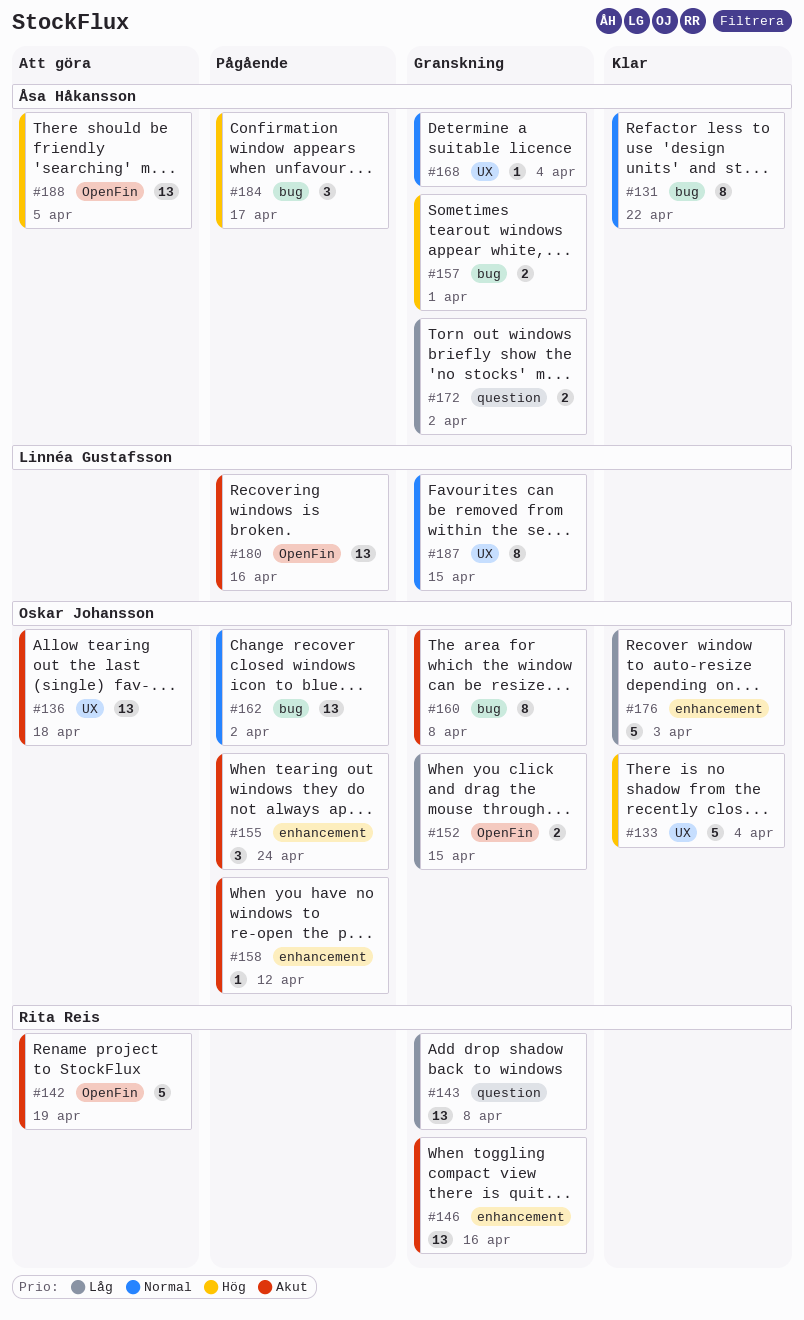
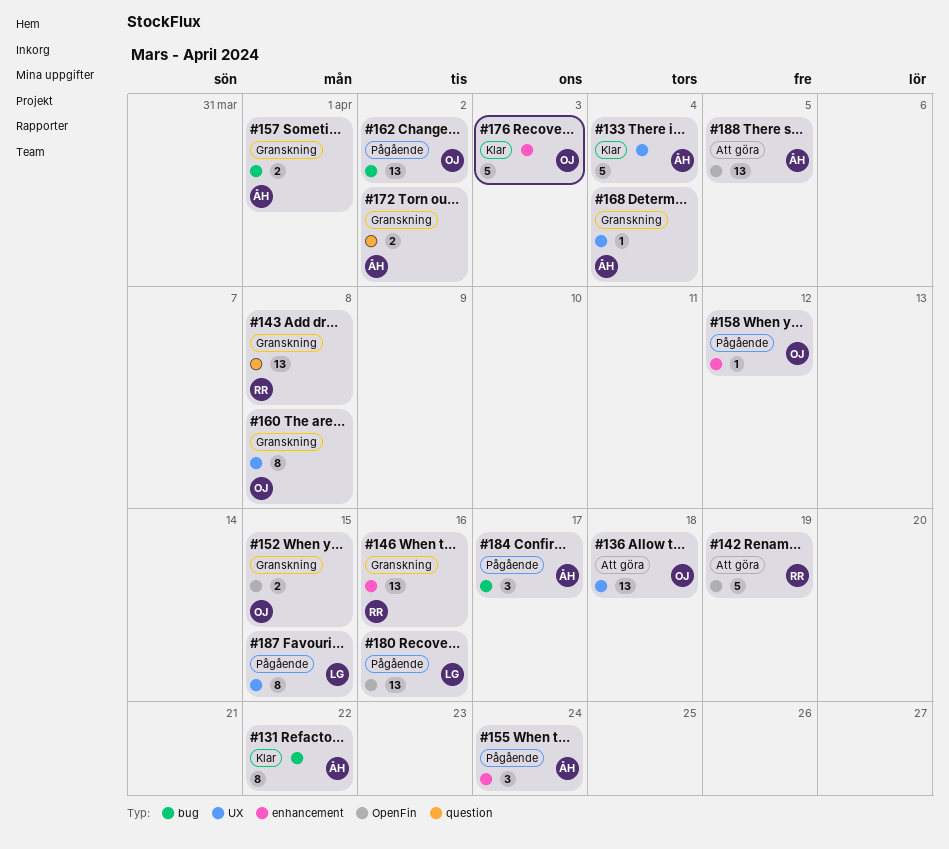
#133, owner: Oskar Johansson -> Åsa Håkansson
#155, owner: Oskar Johansson -> Åsa Håkansson
#160, label: bug -> UX
#187, status: Granskning -> Pågående

